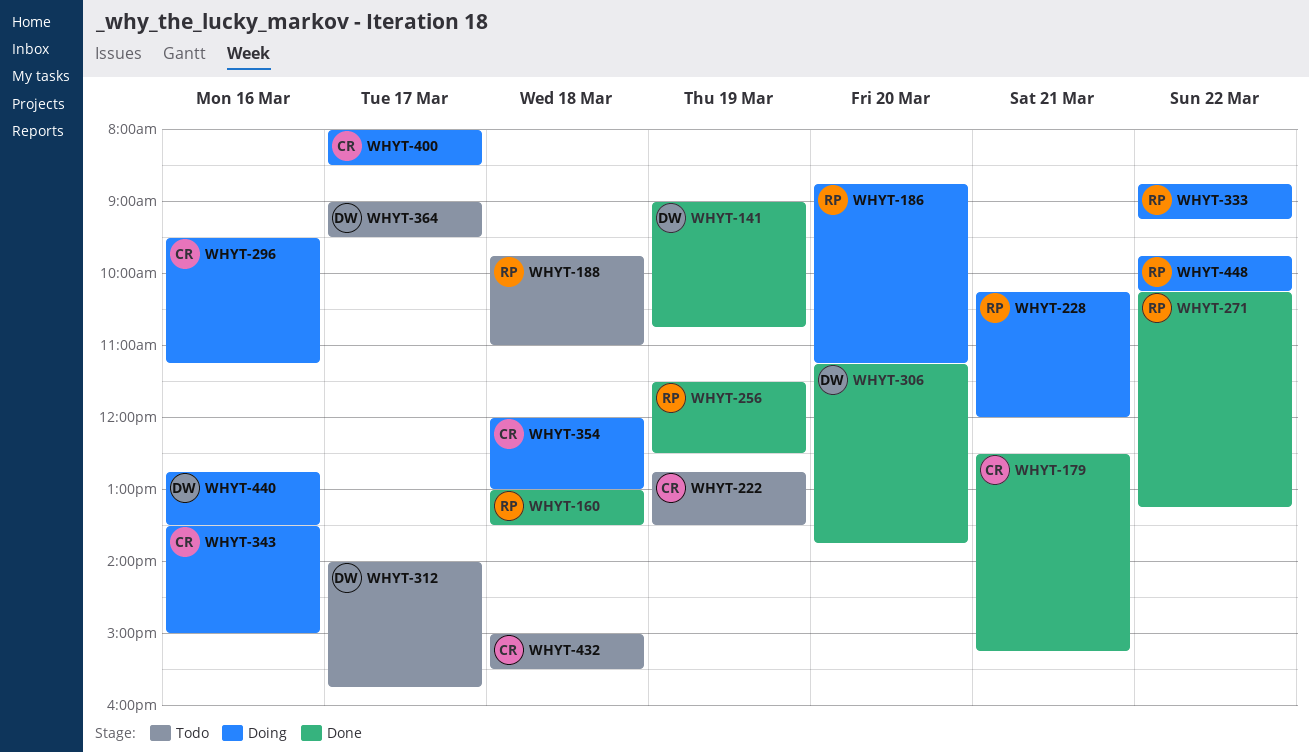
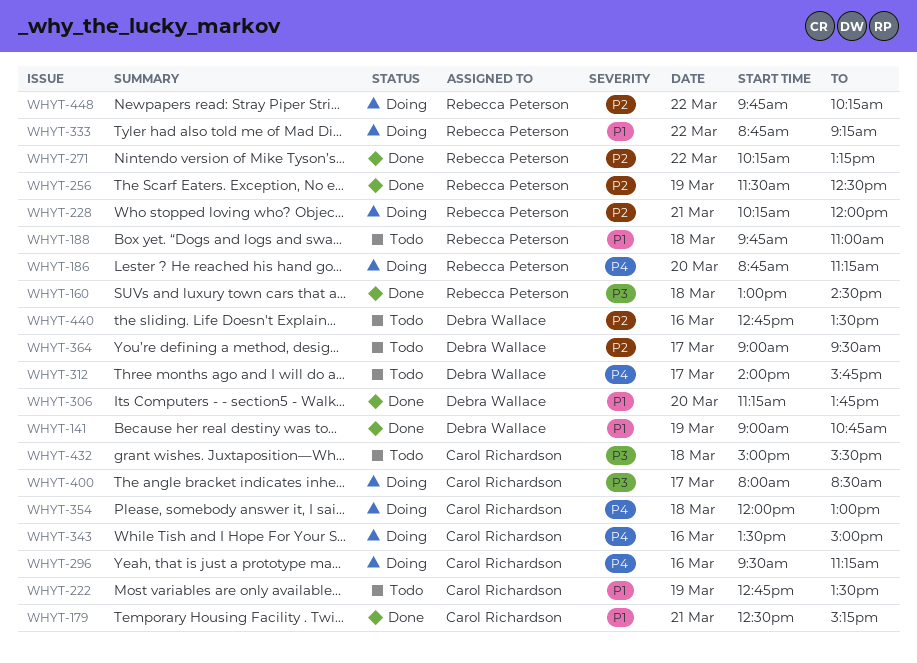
WHYT-160, ends: 13:30 -> 14:30
WHYT-440, status: Doing -> Todo

